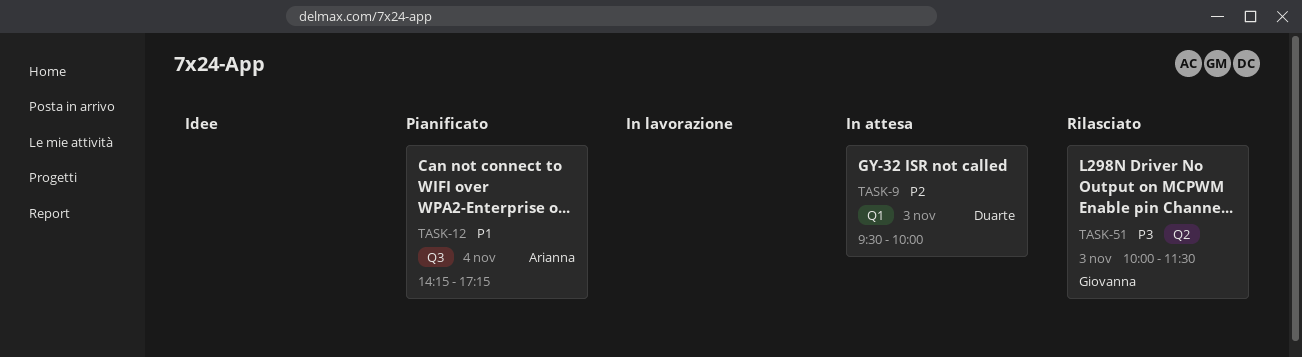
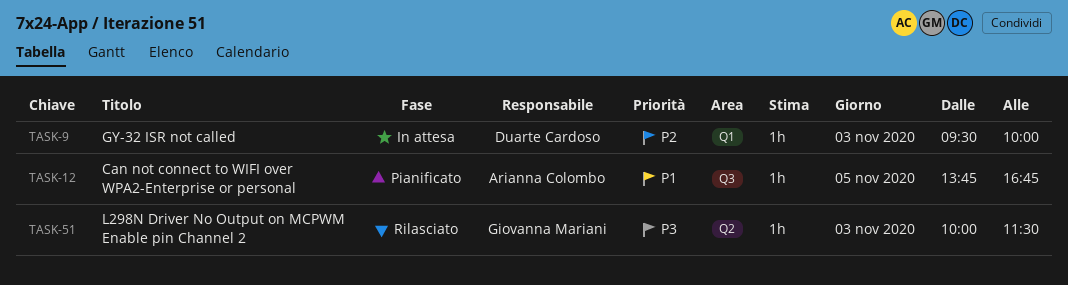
TASK-12, day: Nov 4 -> Nov 5
TASK-12, begins: 14:15 -> 13:45
TASK-12, ends: 17:15 -> 16:45

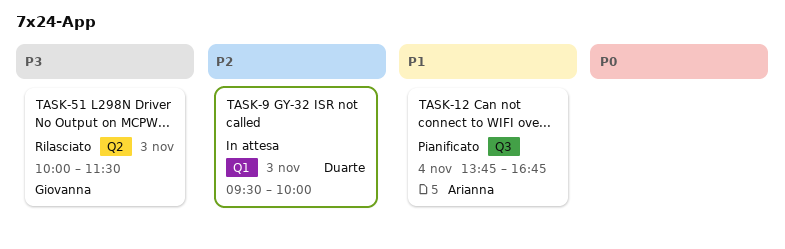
TASK-12, day: Nov 5 -> Nov 4

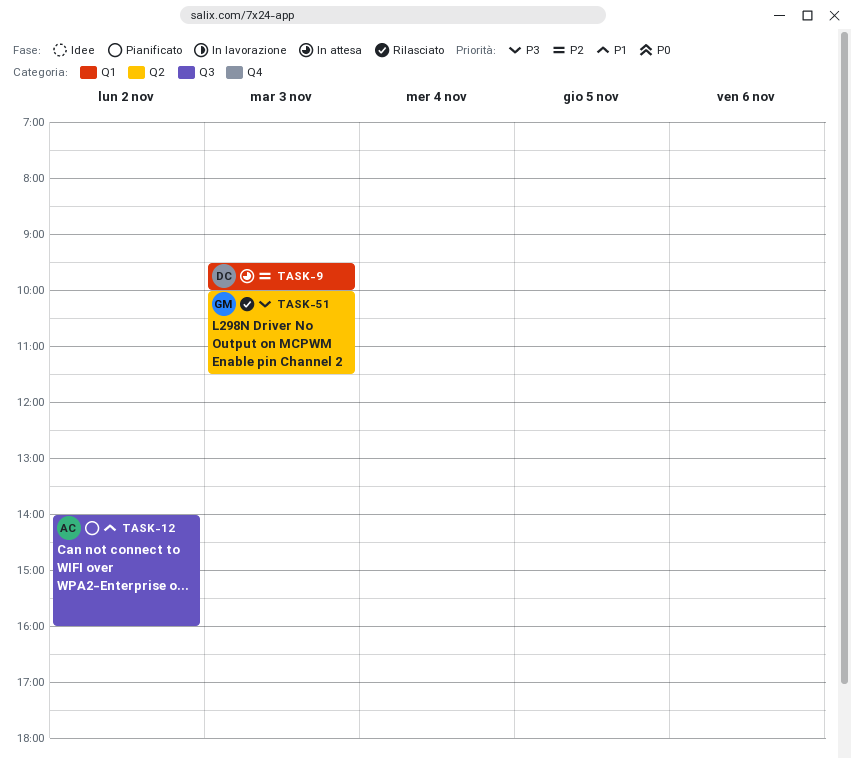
TASK-12, day: Nov 4 -> Nov 2
TASK-12, begins: 13:45 -> 14:00
TASK-12, ends: 16:45 -> 16:00

